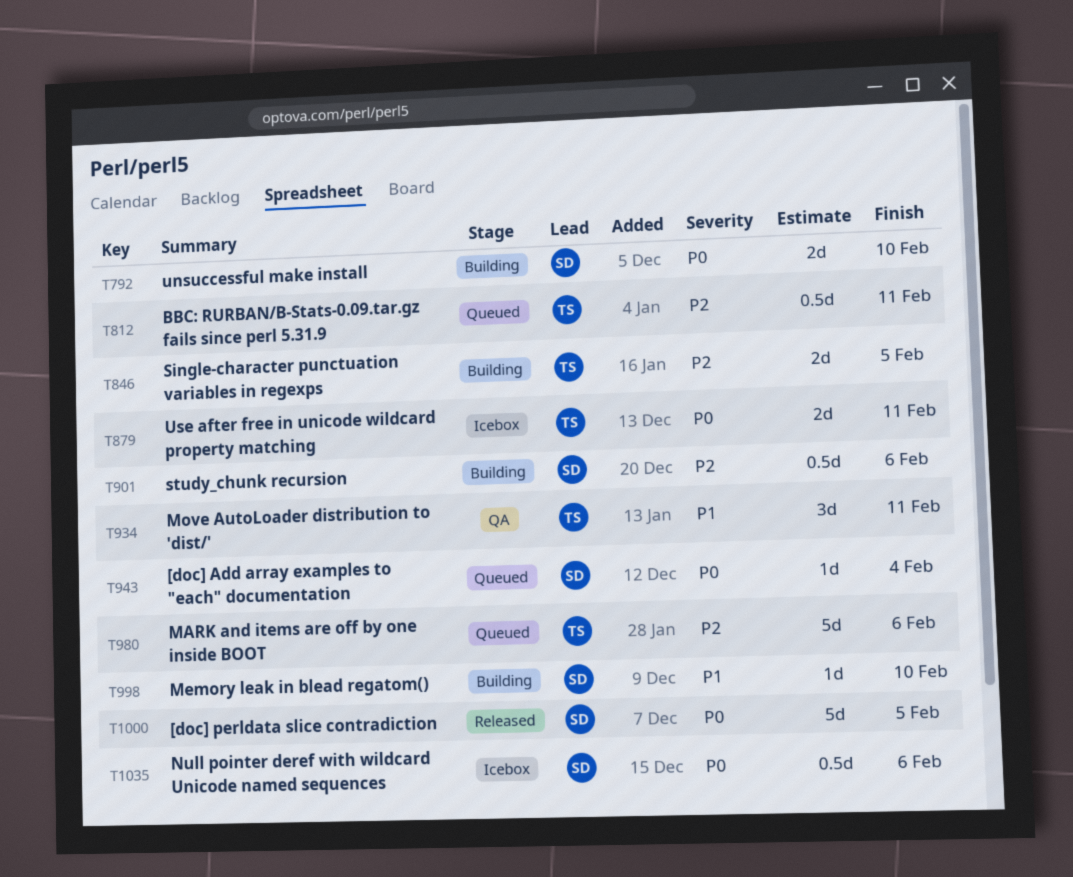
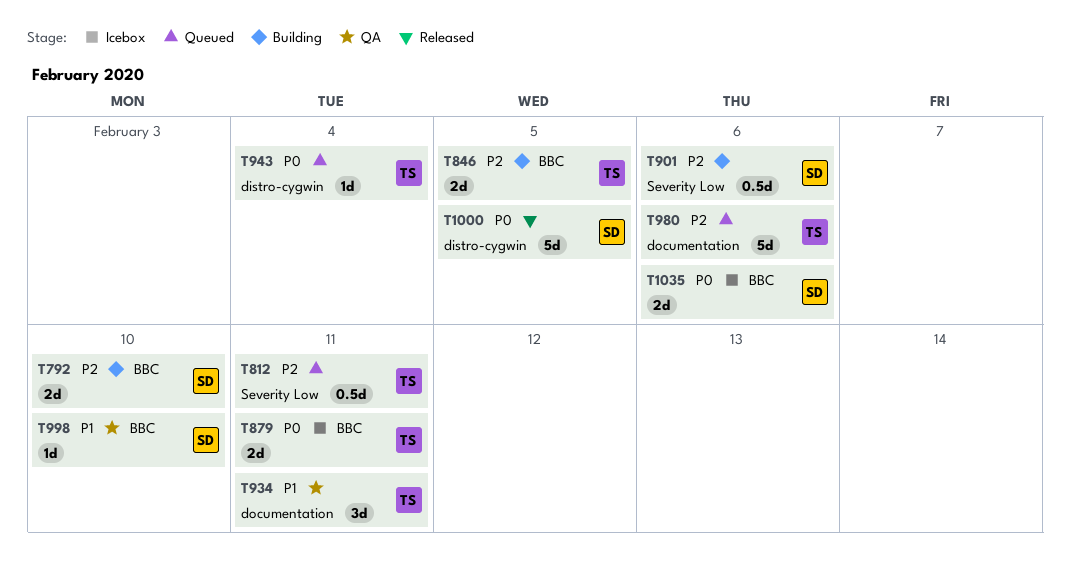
T792, priority: P0 -> P2
T943, owner: SD -> TS
T998, status: Building -> QA
T1035, estimate: 0.5d -> 2d

